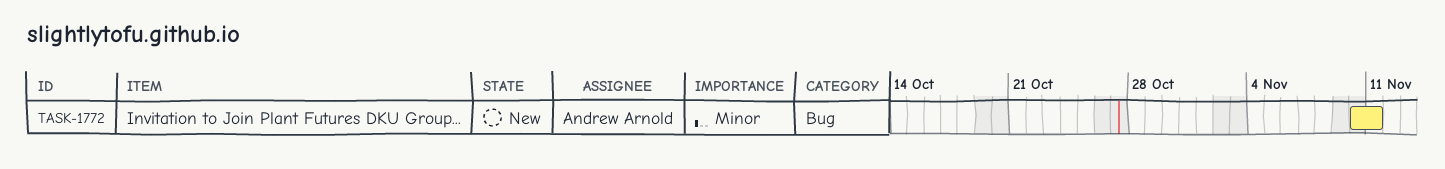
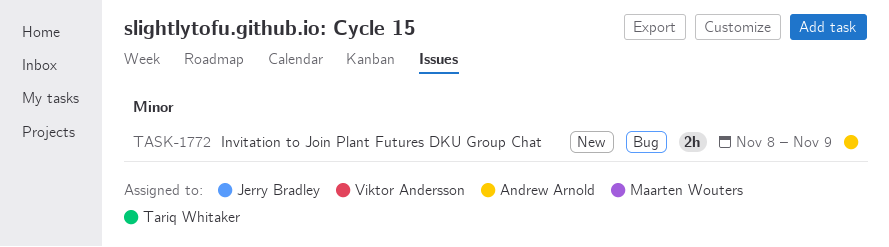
TASK-1772, start: Nov 10 -> Nov 8
TASK-1772, due: Nov 11 -> Nov 9

